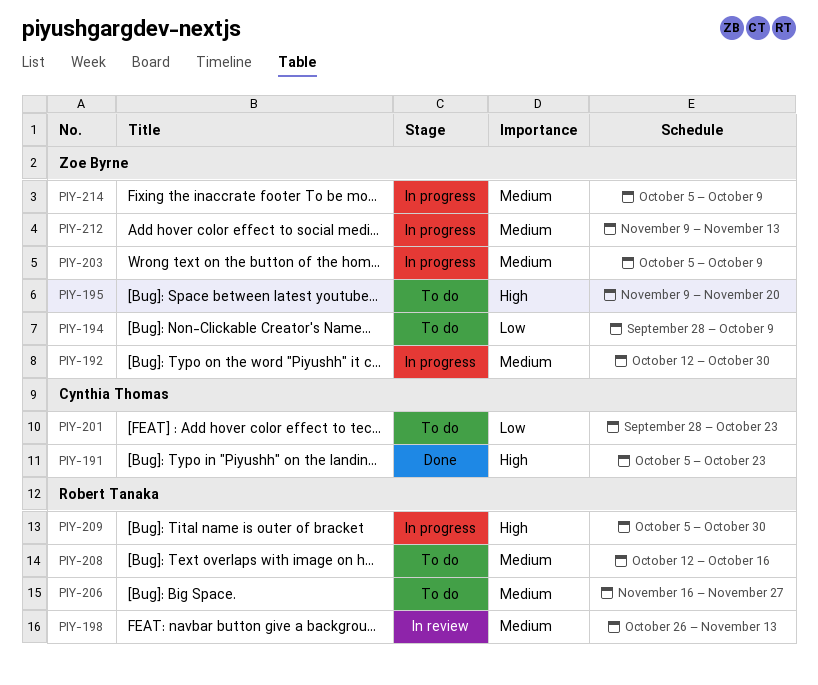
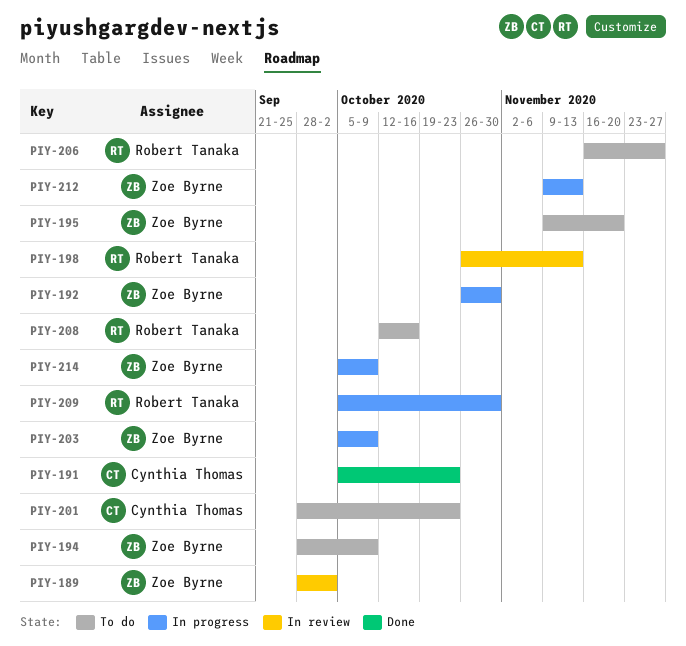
PIY-189: none -> present
PIY-192, start: Oct 12 -> Oct 26

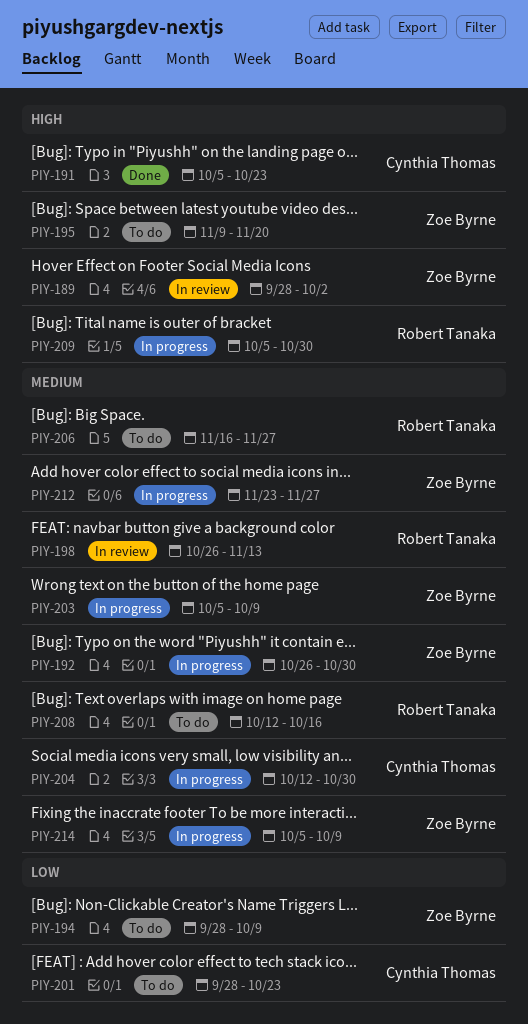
PIY-204: none -> present
PIY-212, start: Nov 9 -> Nov 23
PIY-212, due: Nov 13 -> Nov 27

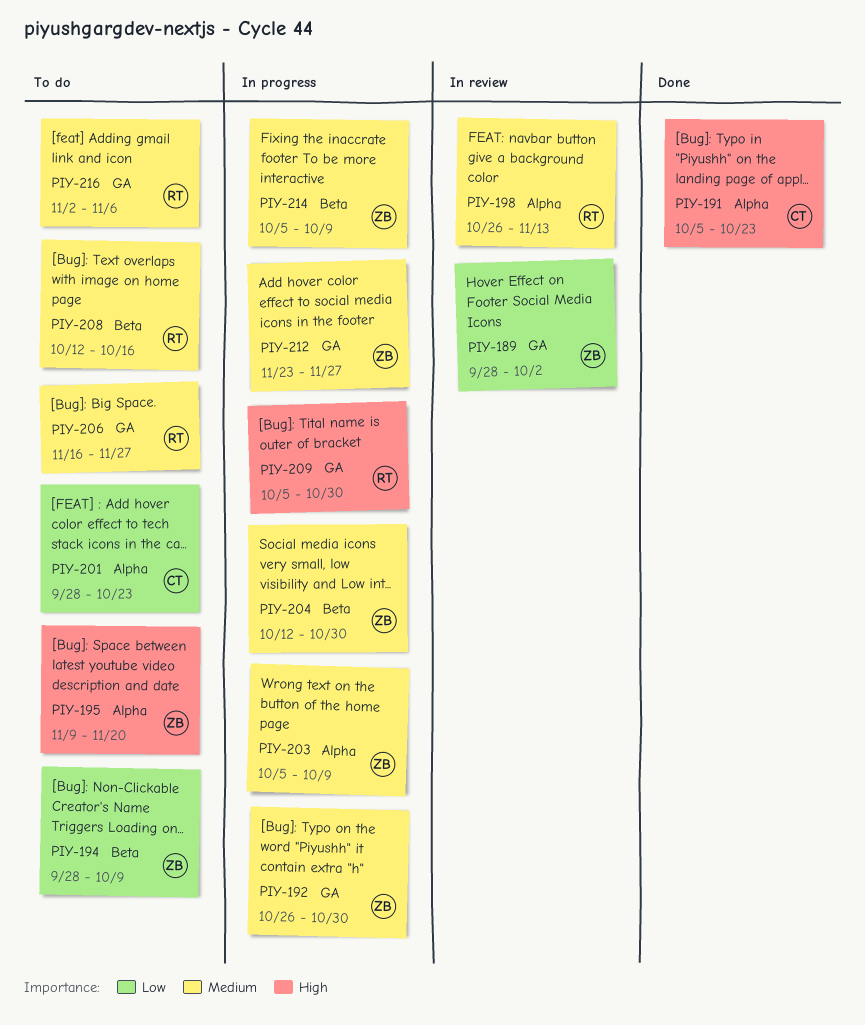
PIY-189, priority: High -> Low
PIY-204, owner: Cynthia Thomas -> Zoe Byrne
PIY-216: none -> present

